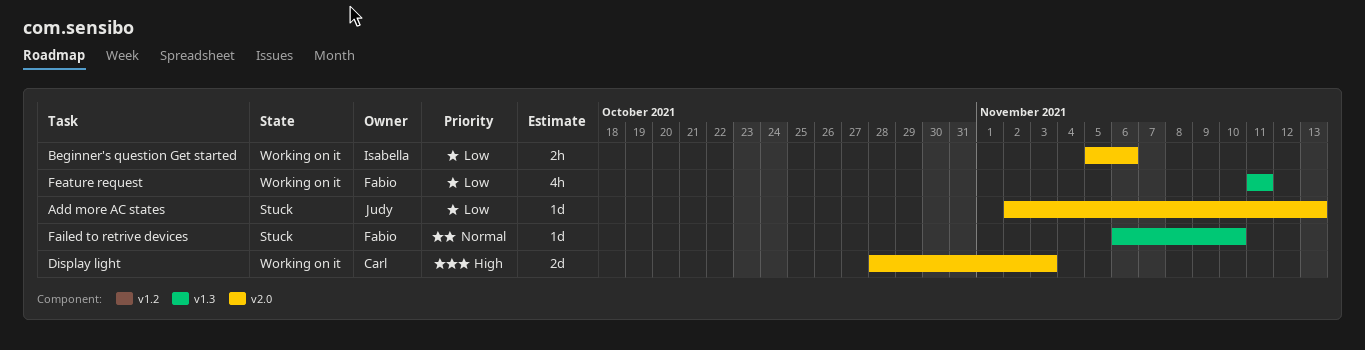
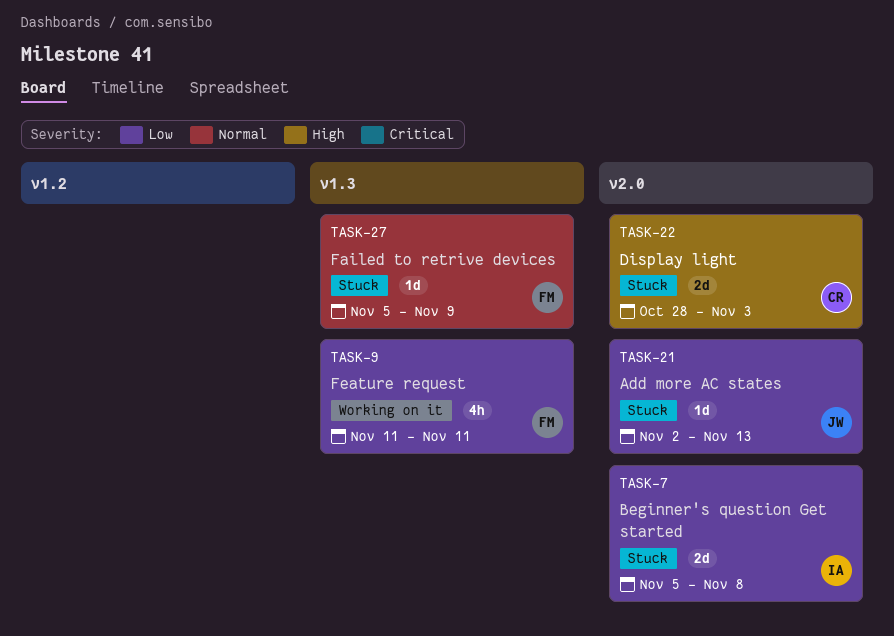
Beginner's question Get started, status: Working on it -> Stuck
Beginner's question Get started, estimate: 2h -> 2d
Beginner's question Get started, due: Nov 6 -> Nov 8
Display light, status: Working on it -> Stuck
Failed to retrive devices, start: Nov 6 -> Nov 5
Failed to retrive devices, due: Nov 10 -> Nov 9

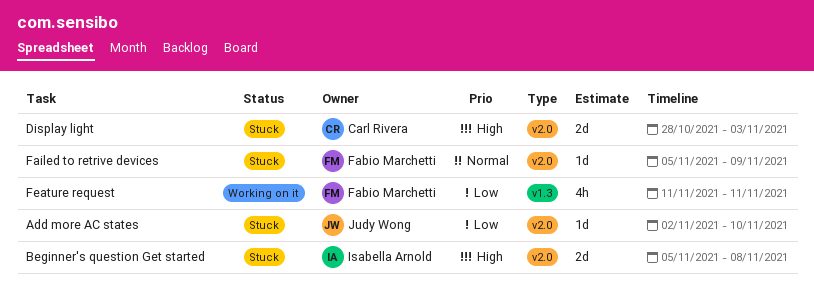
Add more AC states, due: Nov 13 -> Nov 10
Beginner's question Get started, priority: Low -> High
Failed to retrive devices, label: v1.3 -> v2.0

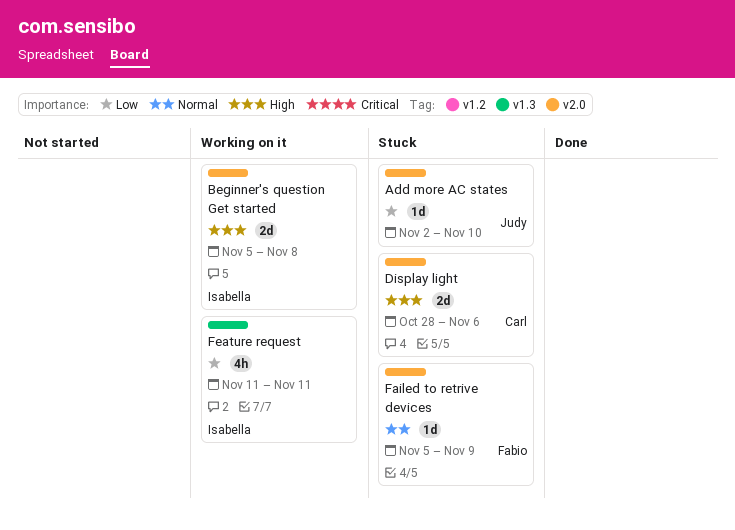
Beginner's question Get started, status: Stuck -> Working on it
Display light, due: Nov 3 -> Nov 6
Feature request, owner: Fabio Marchetti -> Isabella Arnold

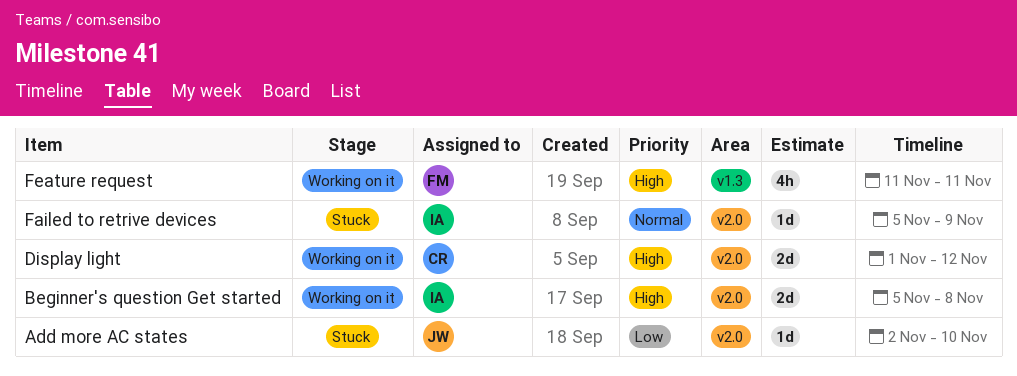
Display light, status: Stuck -> Working on it
Display light, start: Oct 28 -> Nov 1
Display light, due: Nov 6 -> Nov 12
Failed to retrive devices, owner: Fabio -> Isabella
Feature request, owner: Isabella -> Fabio
Feature request, priority: Low -> High

